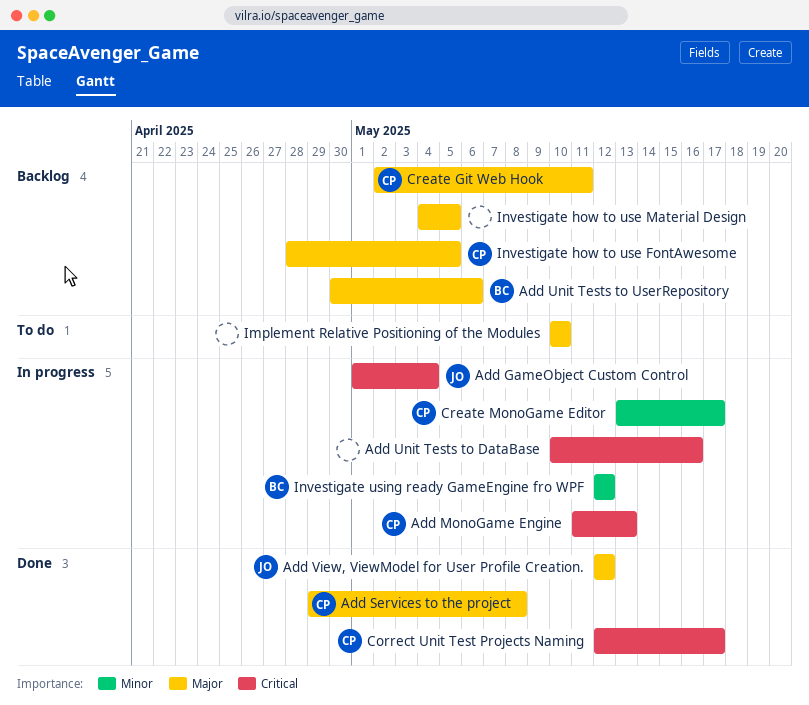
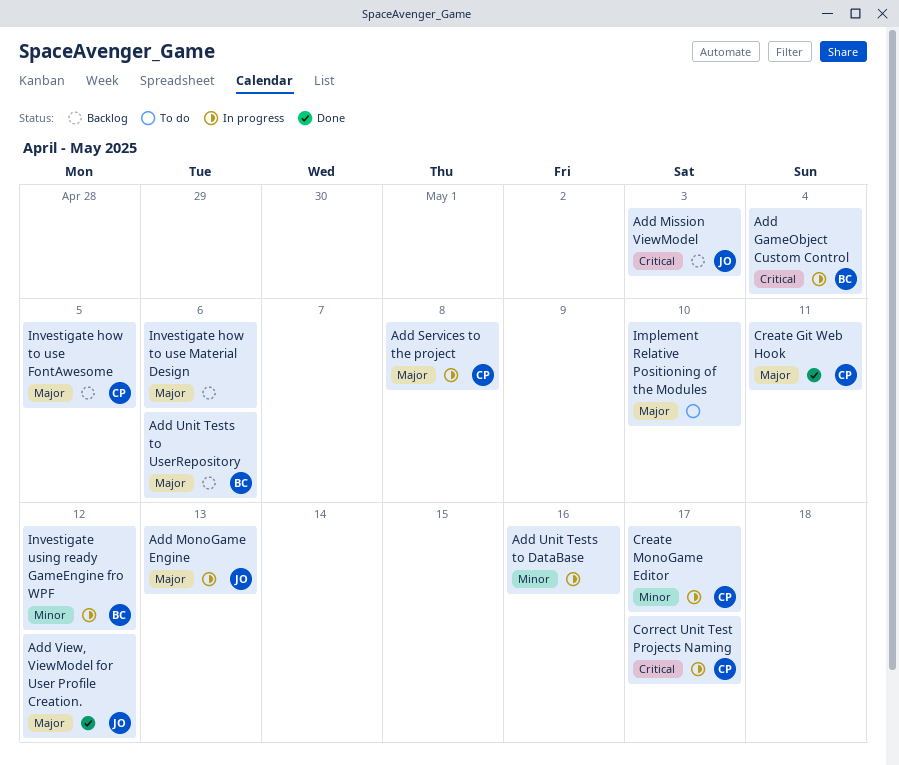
Add GameObject Custom Control, owner: JO -> BC
Add Mission ViewModel: none -> present
Add MonoGame Engine, owner: CP -> JO
Add MonoGame Engine, priority: Critical -> Major
Add Services to the project, status: Done -> In progress
Add Unit Tests to DataBase, priority: Critical -> Minor
Correct Unit Test Projects Naming, status: Done -> In progress
Create Git Web Hook, status: Backlog -> Done
Investigate how to use Material Design, due: May 5 -> May 6

